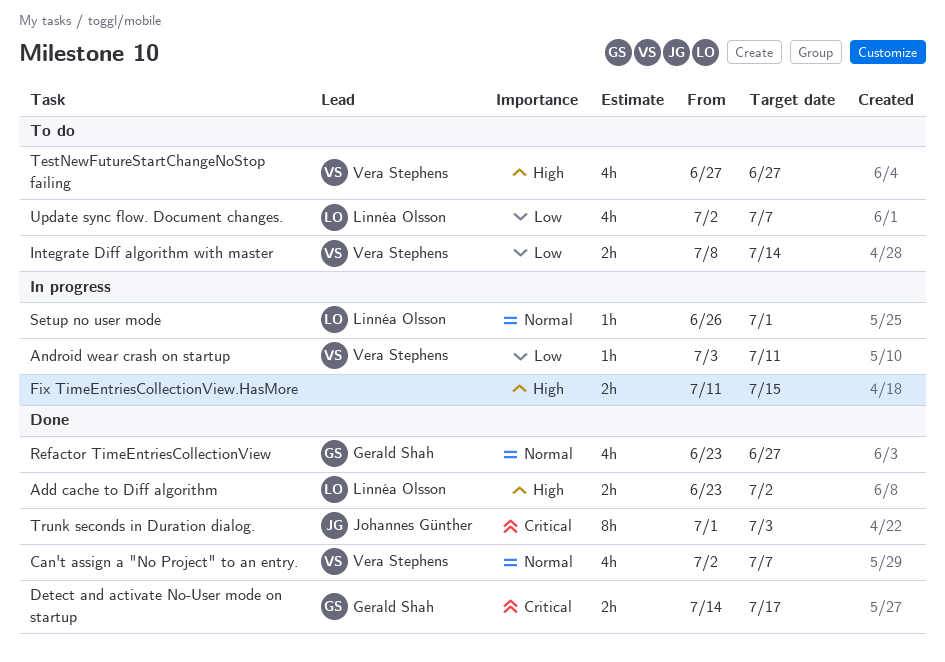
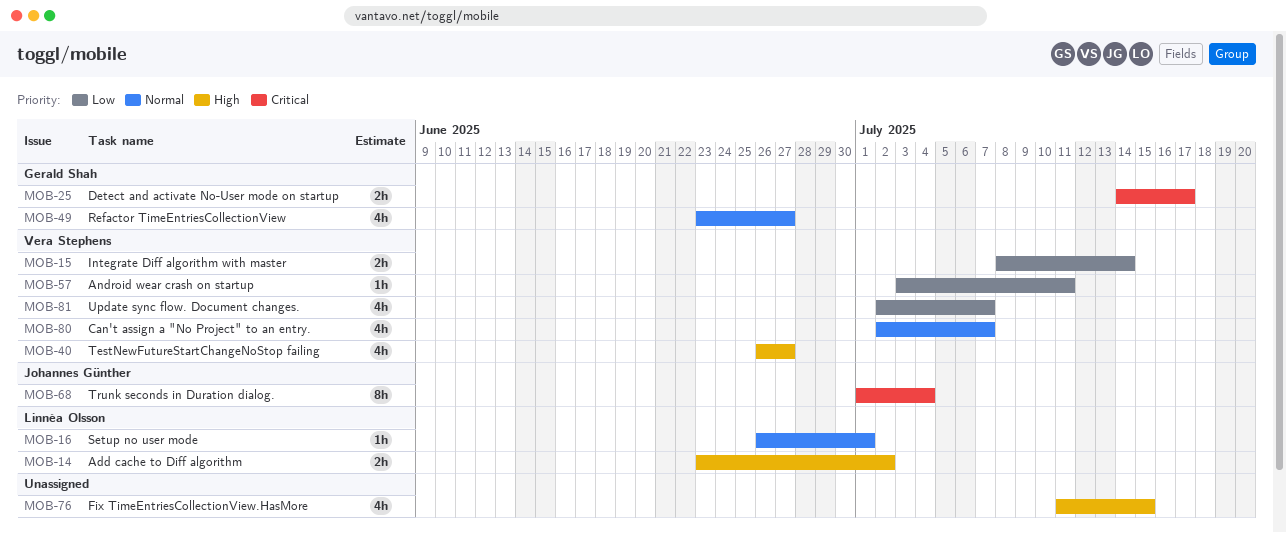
Fix TimeEntriesCollectionView.HasMore, estimate: 2h -> 4h
TestNewFutureStartChangeNoStop failing, start: Jun 27 -> Jun 26
Trunk seconds in Duration dialog., due: Jul 3 -> Jul 4
Update sync flow. Document changes., owner: Linnéa Olsson -> Vera Stephens

